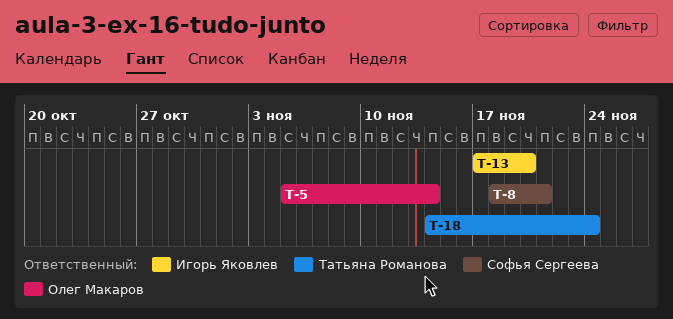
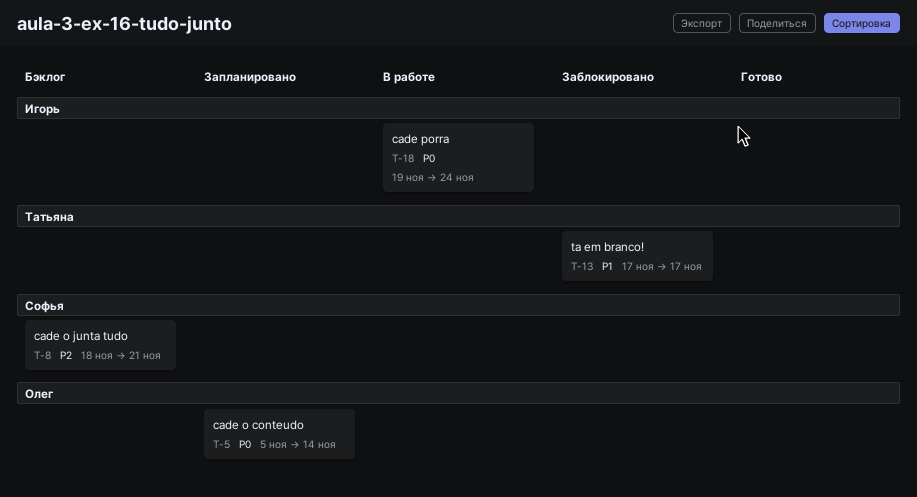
T-13, owner: Игорь Яковлев -> Татьяна Романова
T-13, due: Nov 20 -> Nov 17
T-18, owner: Татьяна Романова -> Игорь Яковлев
T-18, start: Nov 14 -> Nov 19

